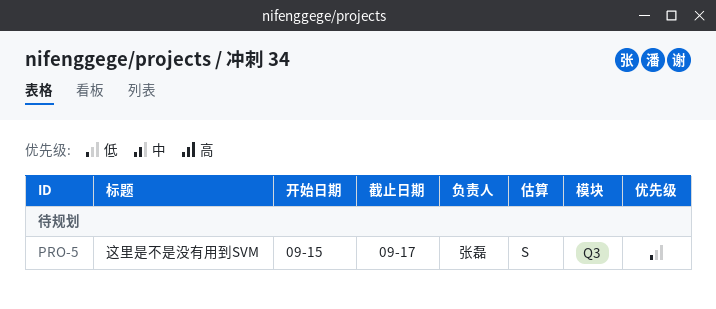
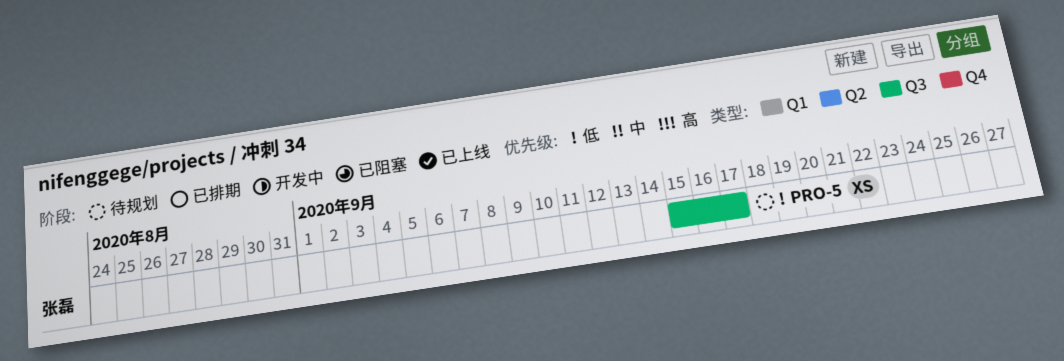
PRO-5, estimate: S -> XS

